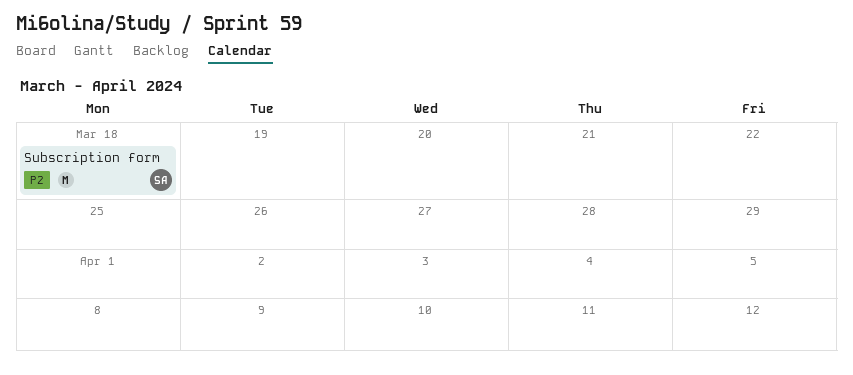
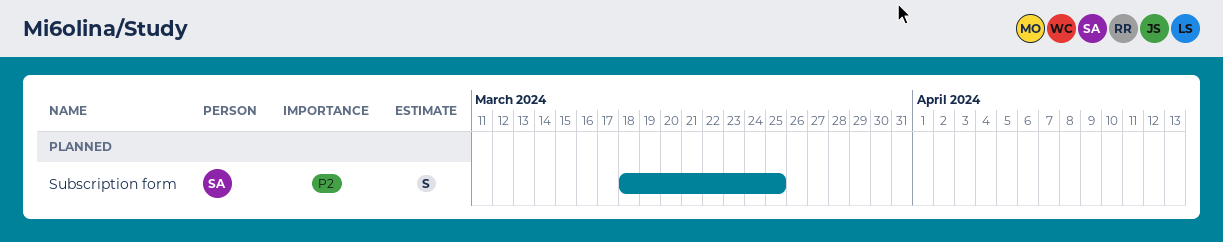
Subscription form, estimate: M -> S
Subscription form, due: Mar 18 -> Mar 25

